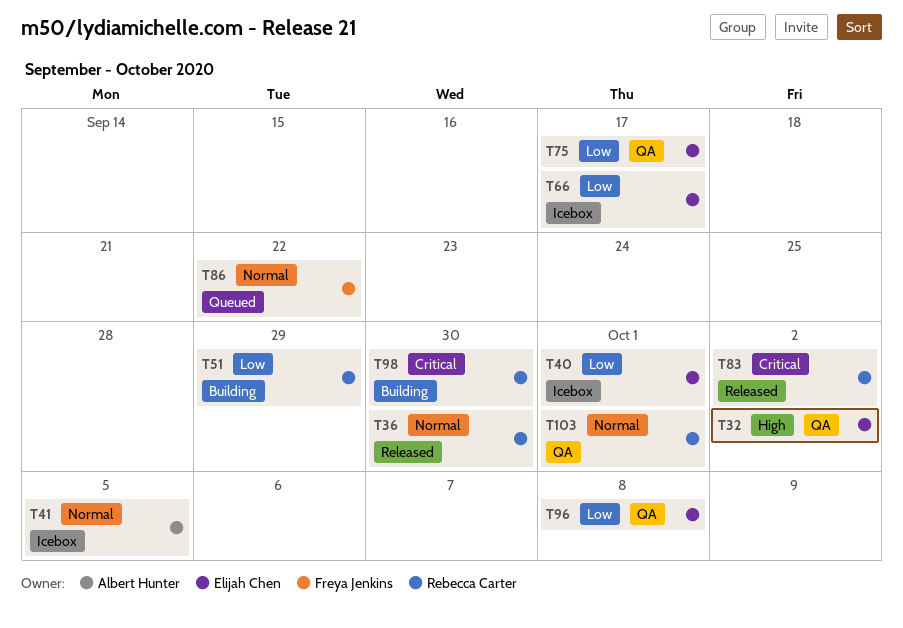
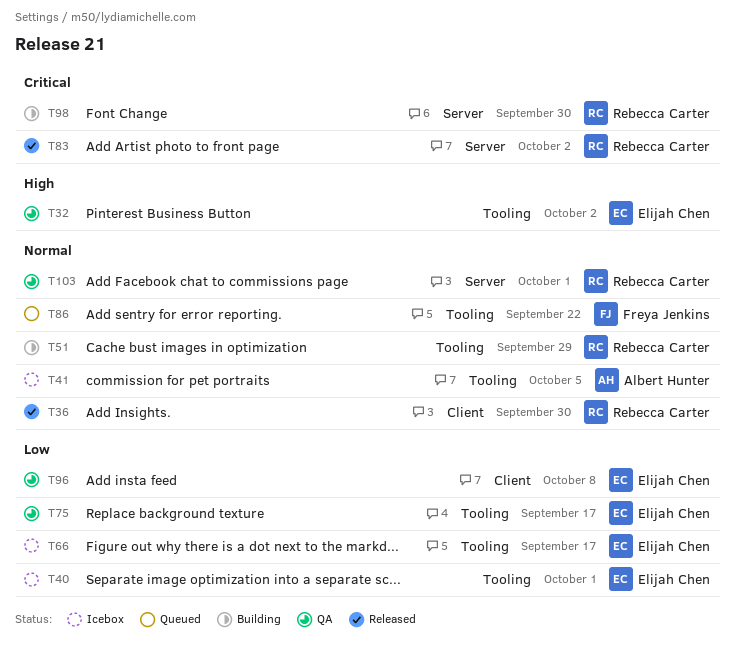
T51, priority: Low -> Normal

